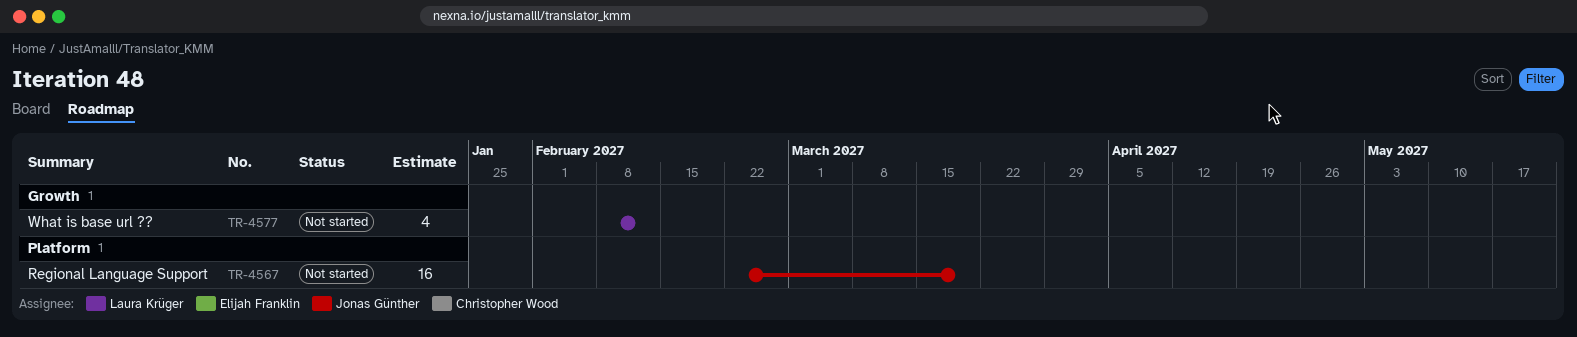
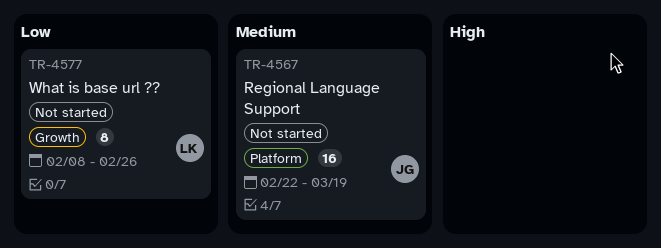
TR-4577, estimate: 4 -> 8
TR-4577, due: Feb 12 -> Feb 26

